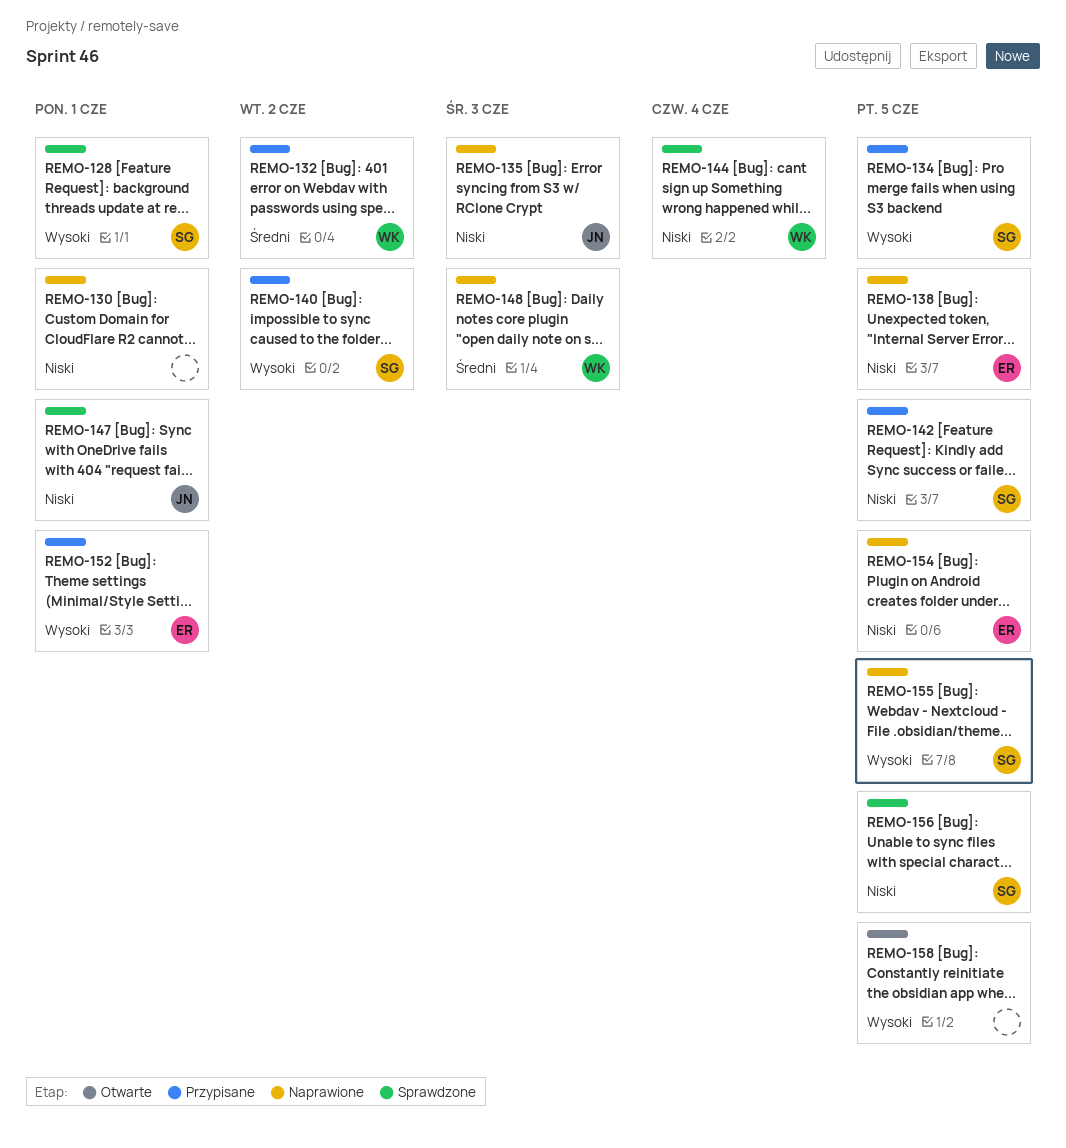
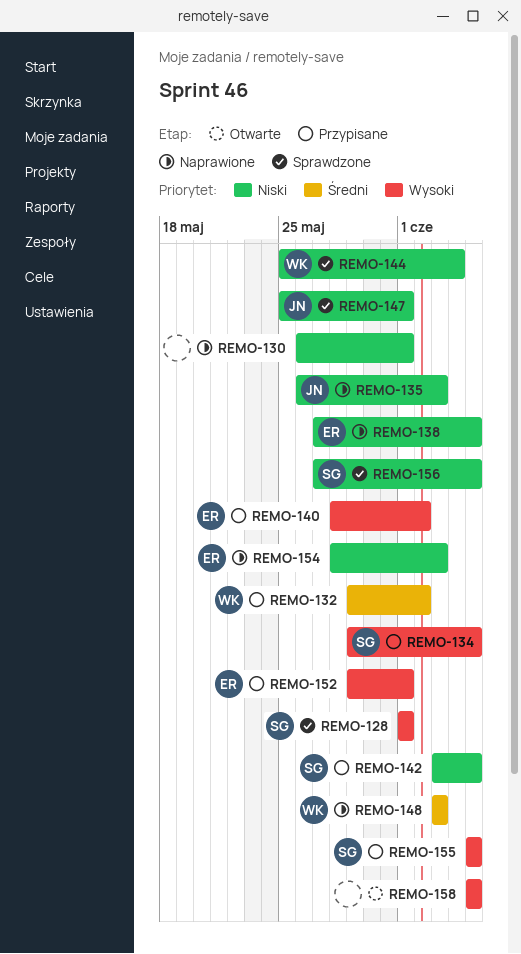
REMO-140, owner: SG -> ER
REMO-154, due: Jun 5 -> Jun 3
REMO-155, status: Naprawione -> Przypisane

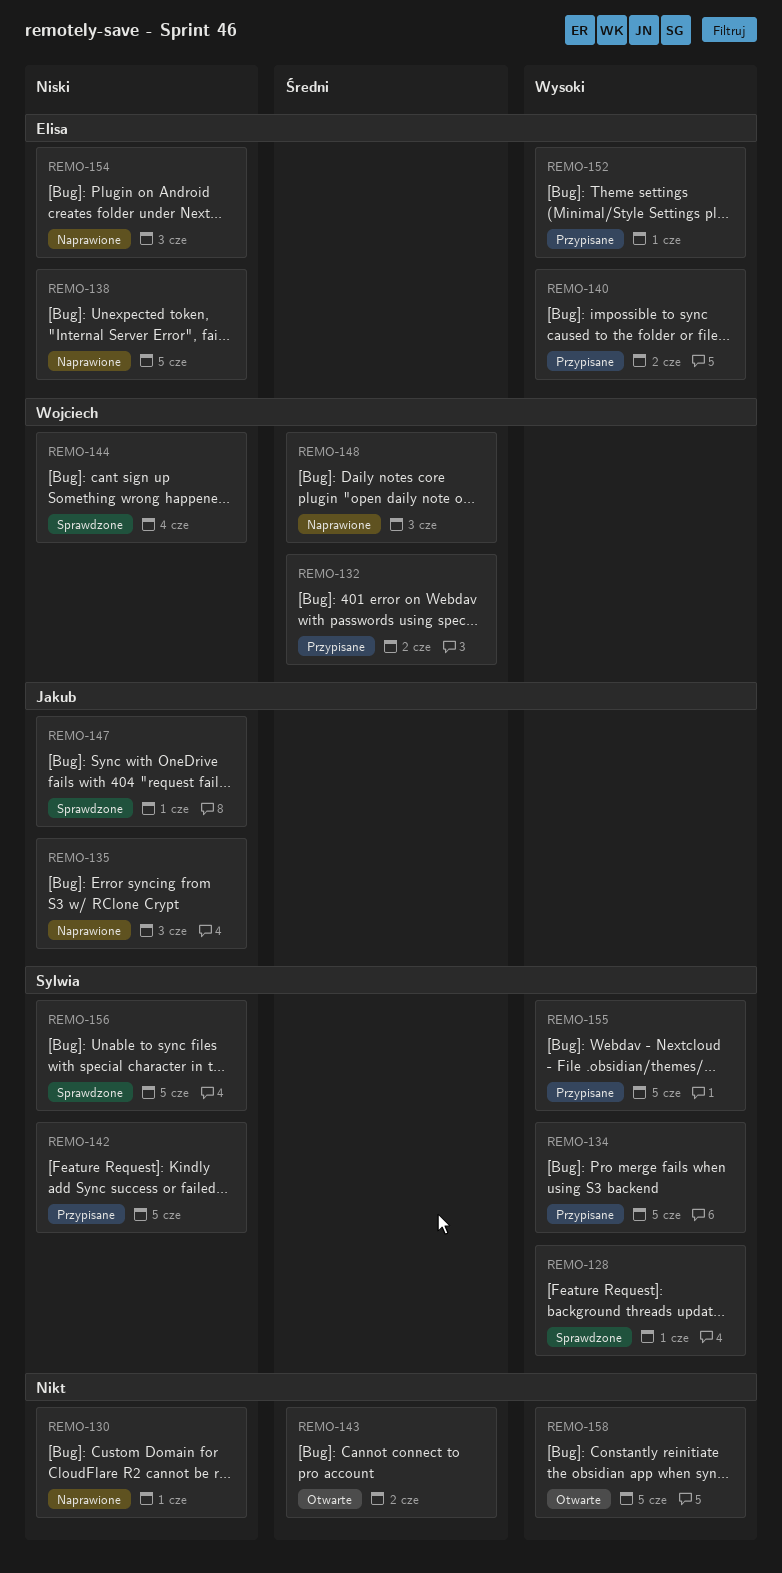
REMO-143: none -> present

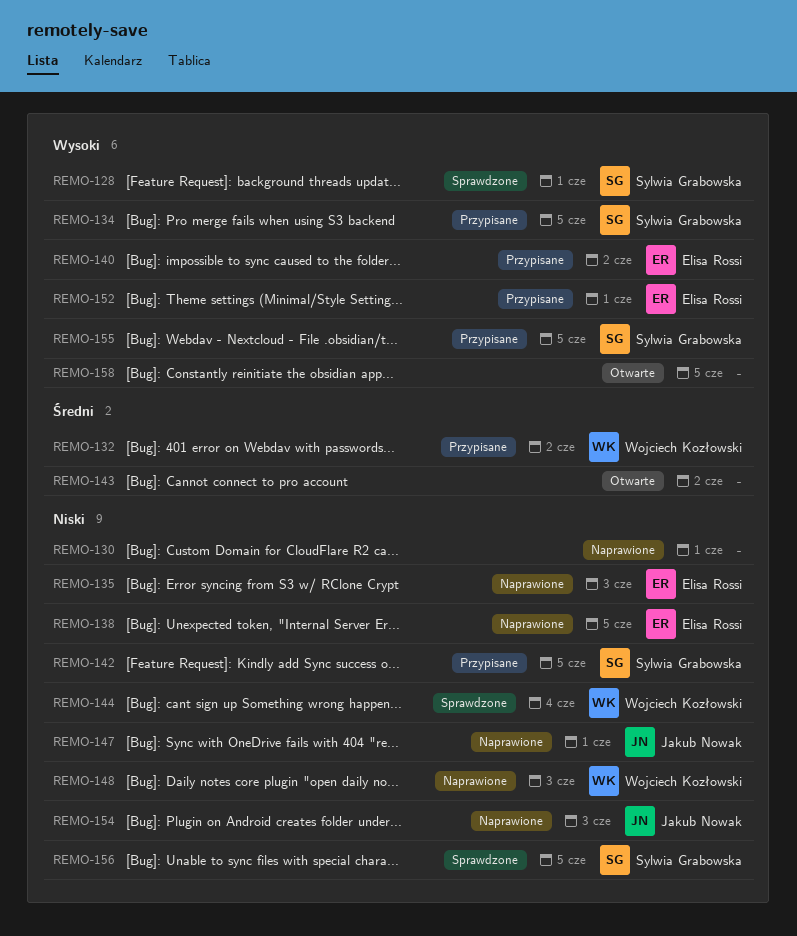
REMO-135, owner: Jakub Nowak -> Elisa Rossi
REMO-147, status: Sprawdzone -> Naprawione
REMO-148, priority: Średni -> Niski
REMO-154, owner: Elisa Rossi -> Jakub Nowak

